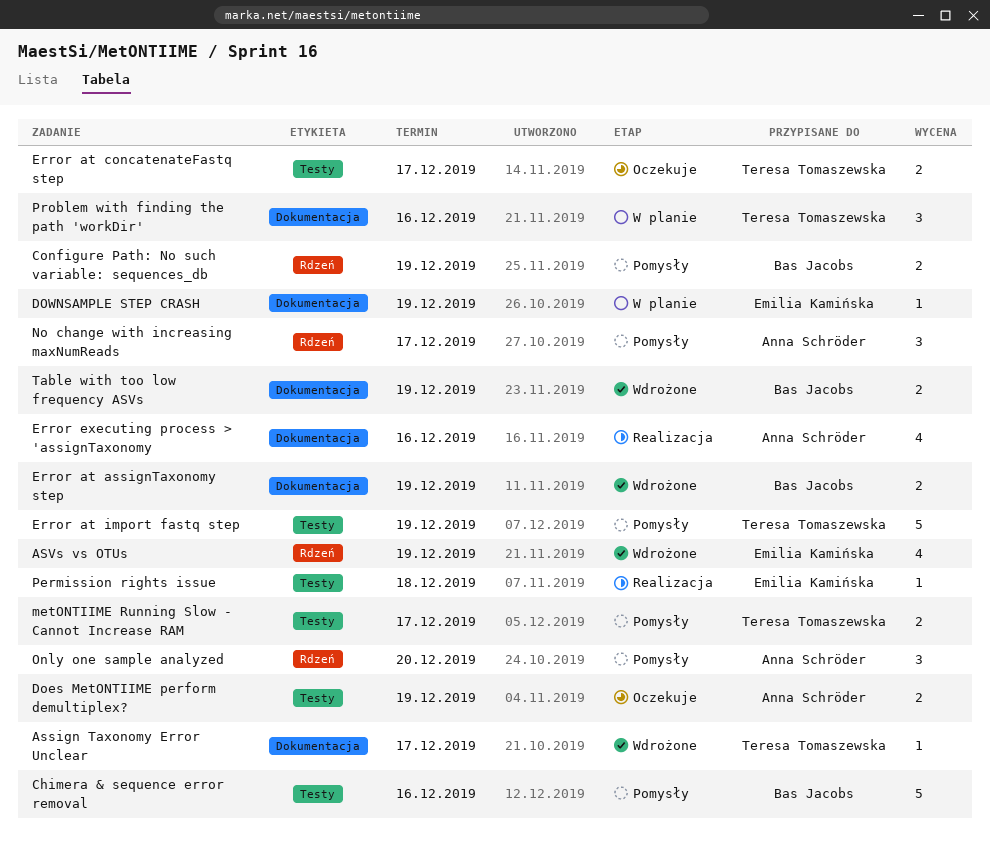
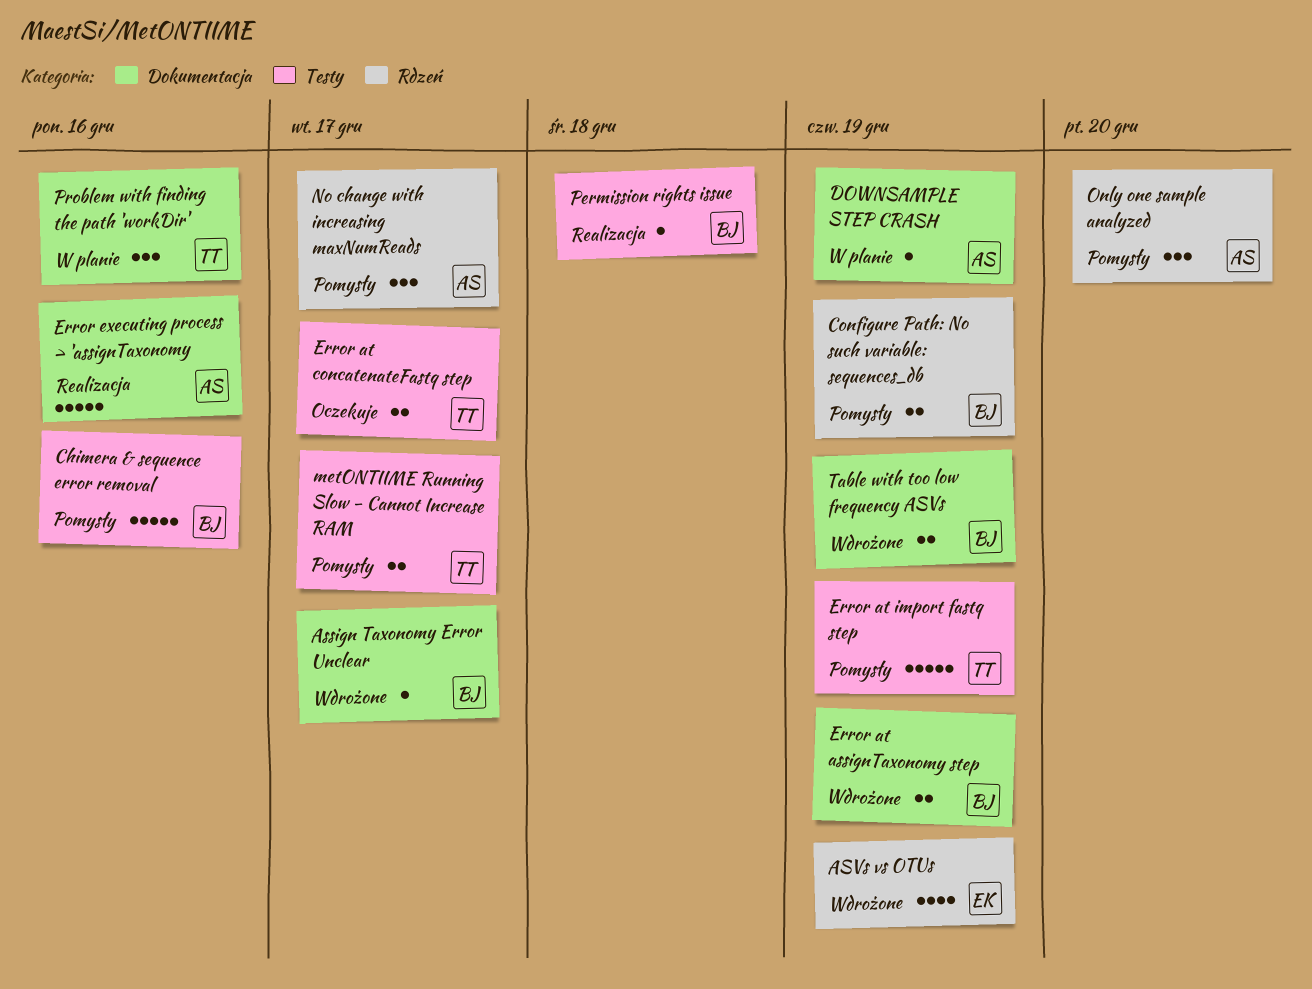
Assign Taxonomy Error Unclear, owner: Teresa Tomaszewska -> Bas Jacobs
Does MetONTIIME perform demultiplex?: present -> none
DOWNSAMPLE STEP CRASH, owner: Emilia Kamińska -> Anna Schröder
Error executing process > 'assignTaxonomy, estimate: 4 -> 5
Permission rights issue, owner: Emilia Kamińska -> Bas Jacobs

